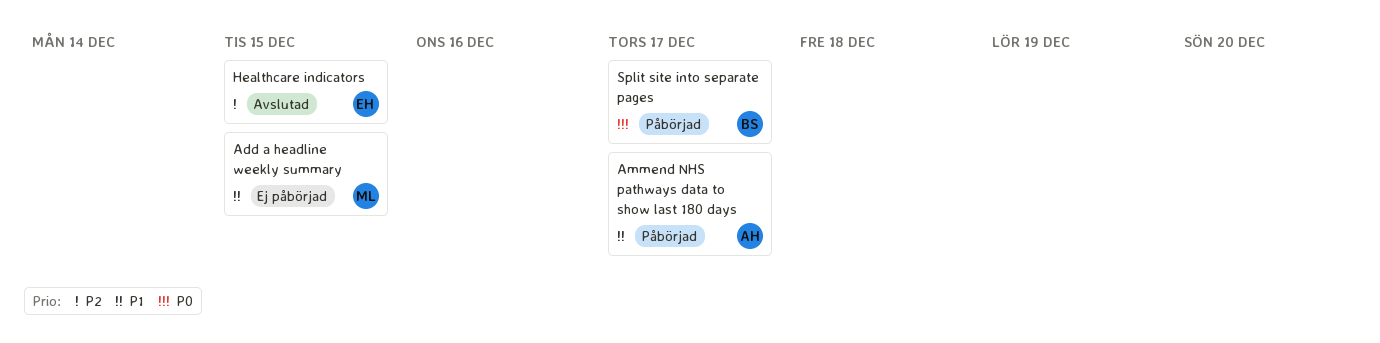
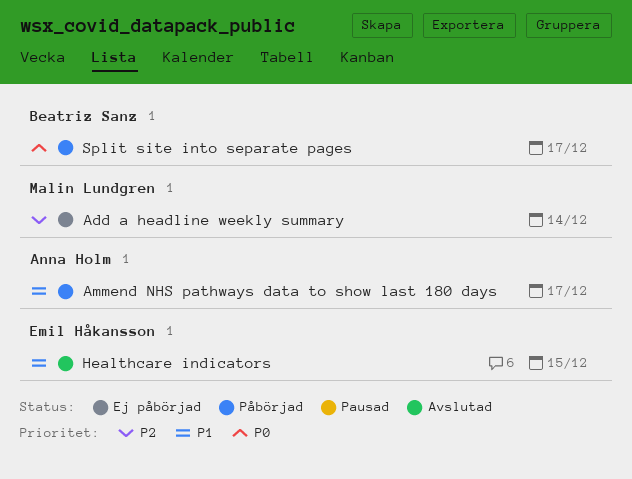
Add a headline weekly summary, priority: P1 -> P2
Add a headline weekly summary, due: Dec 15 -> Dec 14
Healthcare indicators, priority: P2 -> P1

